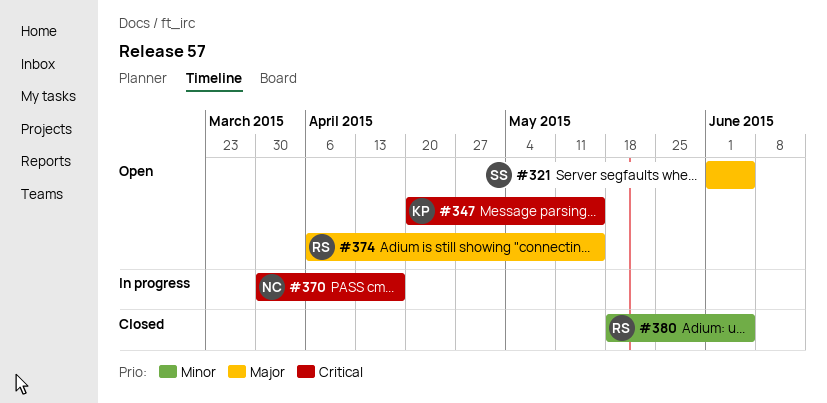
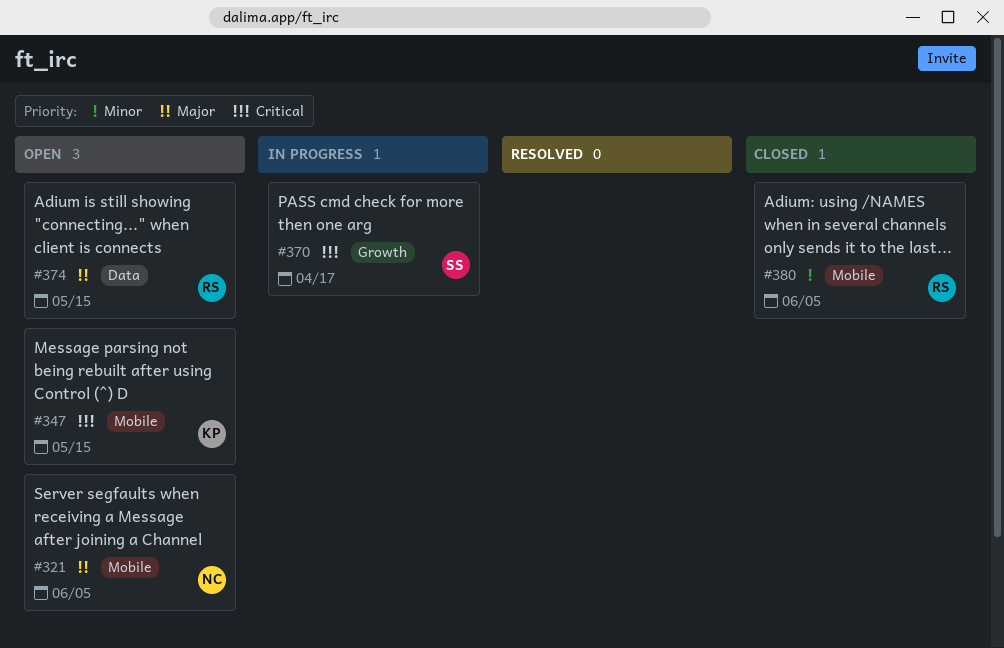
#321, owner: SS -> NC
#370, owner: NC -> SS

